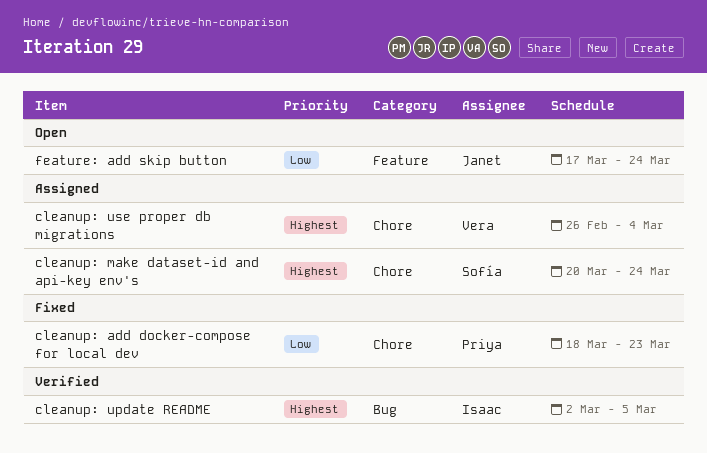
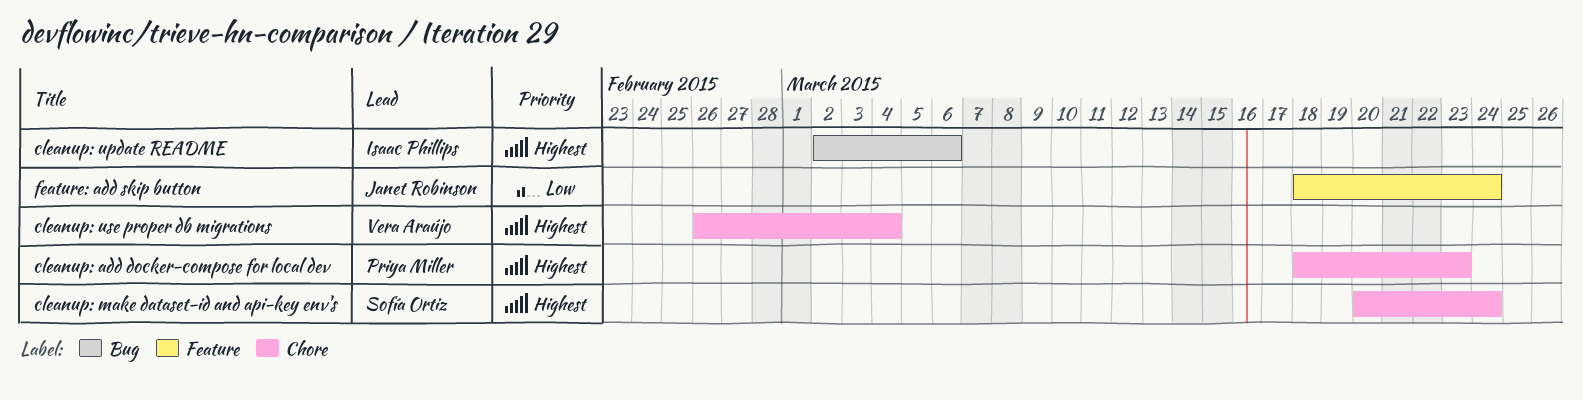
cleanup: add docker-compose for local dev, priority: Low -> Highest
cleanup: update README, due: Mar 5 -> Mar 6
feature: add skip button, start: Mar 17 -> Mar 18

